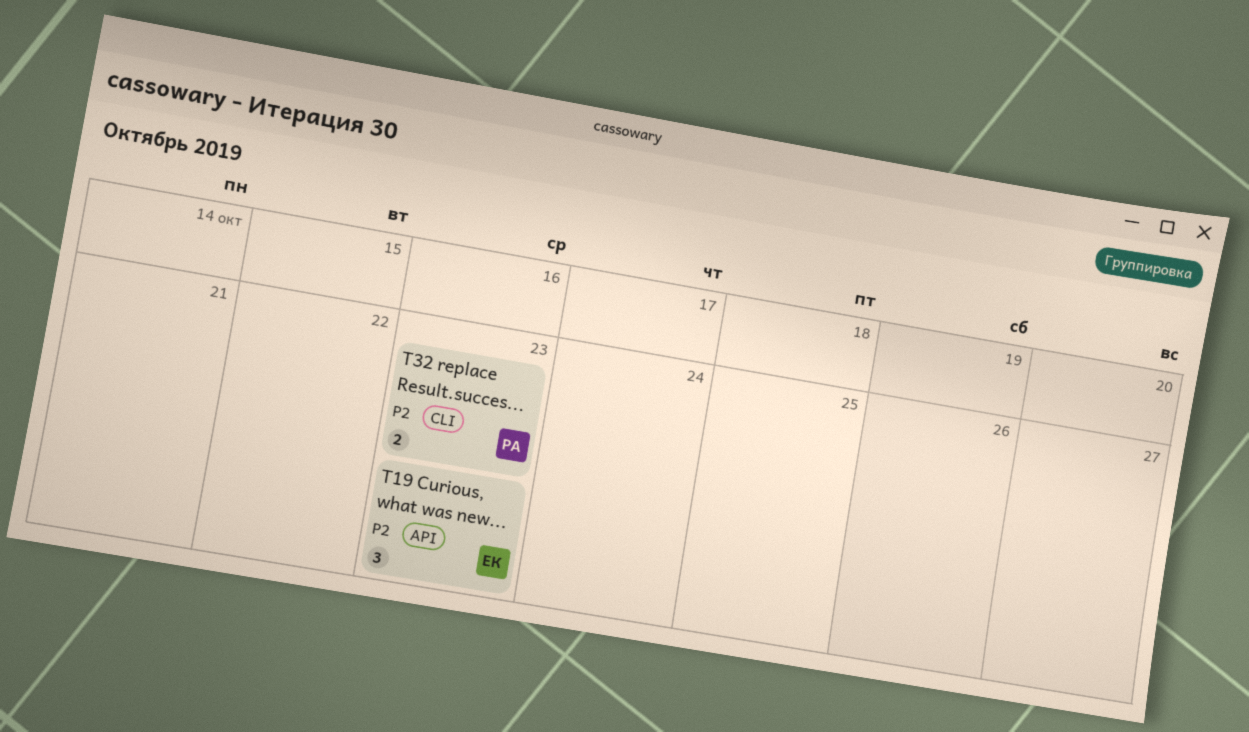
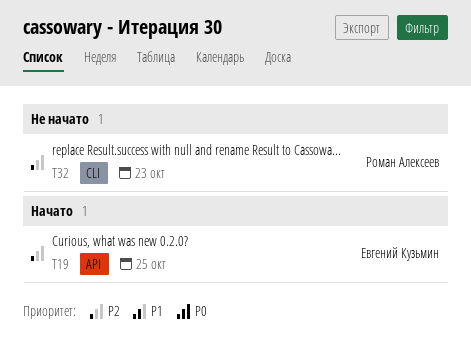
T19, due: Oct 23 -> Oct 25

